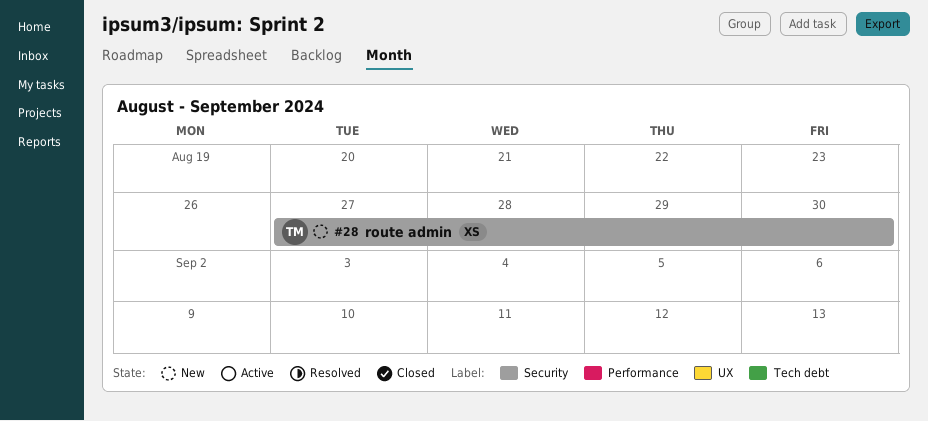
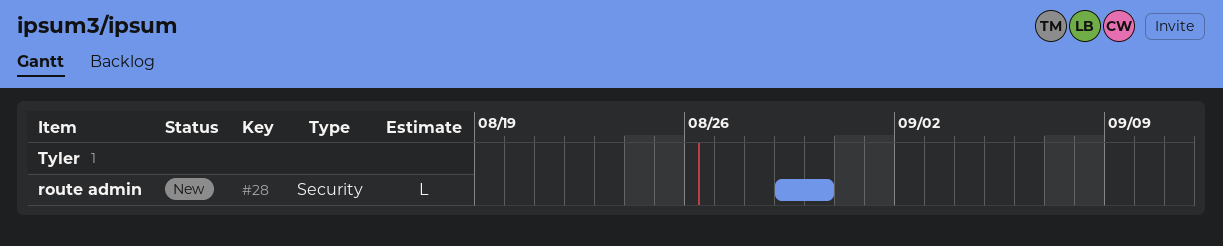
#28, estimate: XS -> L
#28, start: Aug 27 -> Aug 29

